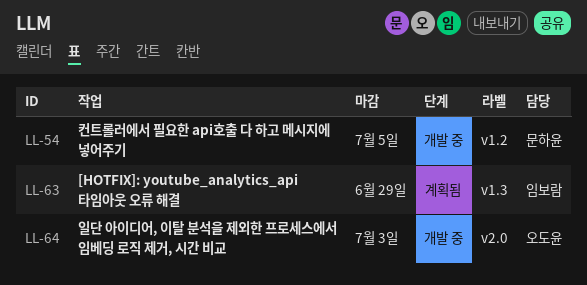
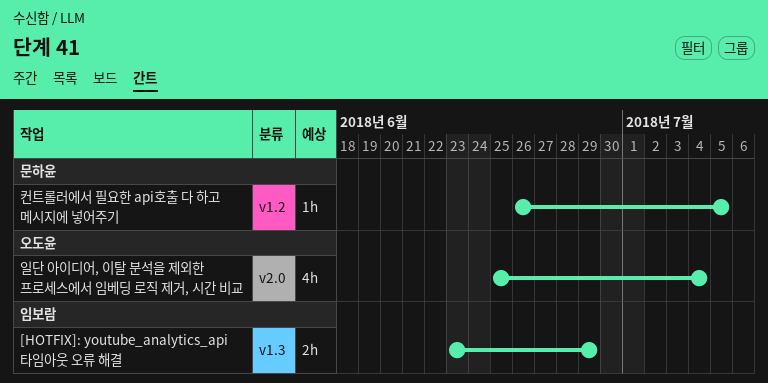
일단 아이디어, 이탈 분석을 제외한 프로세스에서 임베딩 로직 제거, 시간 비교, due: Jul 3 -> Jul 4

